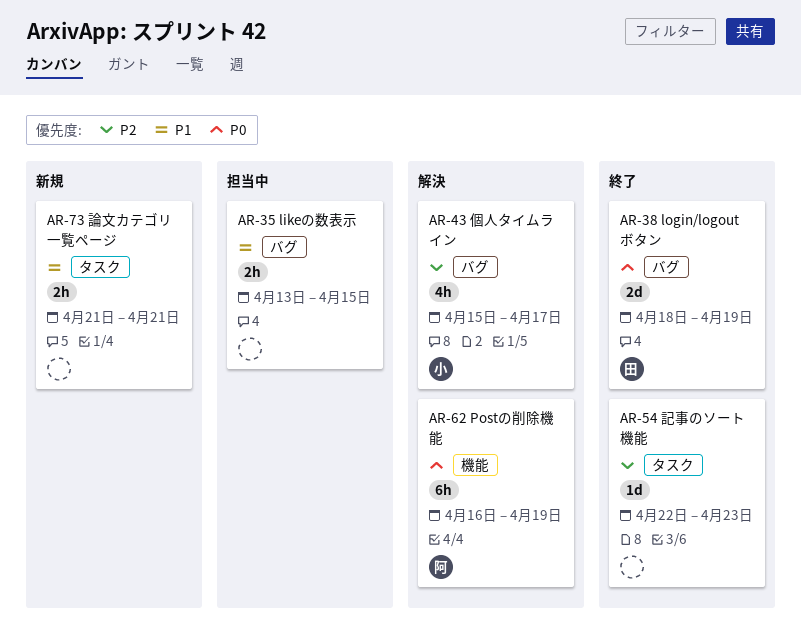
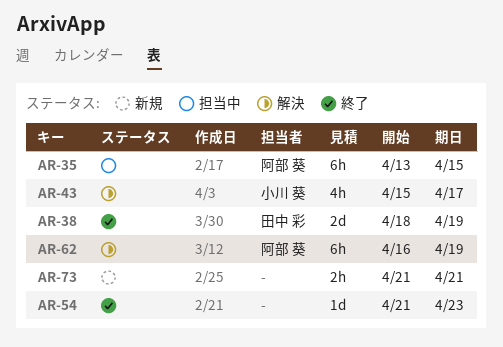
AR-35, owner: none -> 阿部 葵
AR-35, estimate: 2h -> 6h
AR-54, start: Apr 22 -> Apr 21

